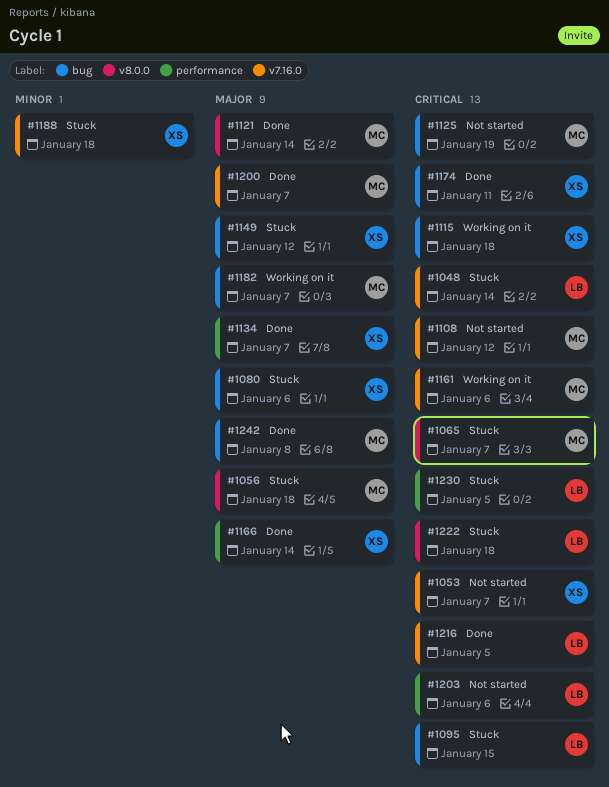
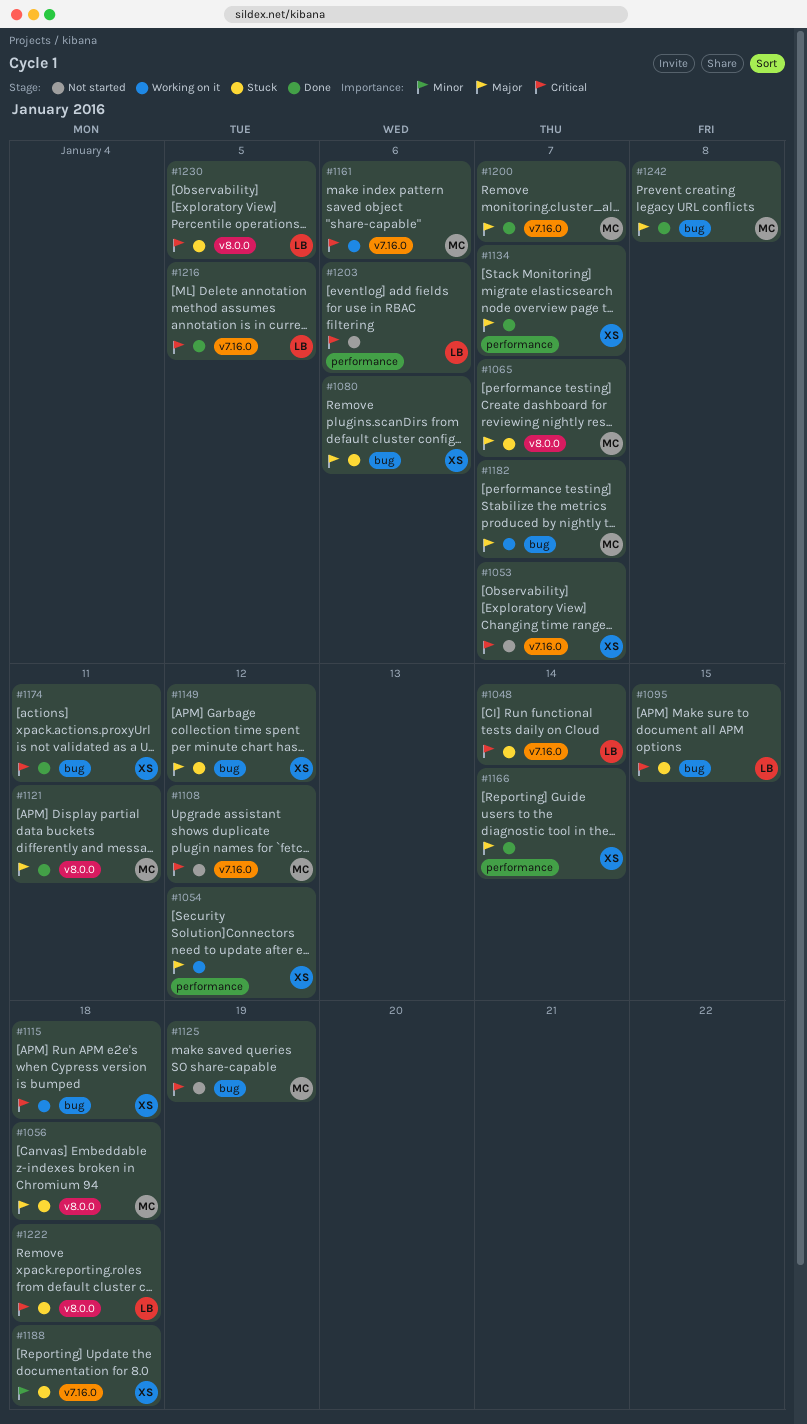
#1054: none -> present
#1065, priority: Critical -> Major
#1121, due: Jan 14 -> Jan 11
#1230, label: performance -> v8.0.0

